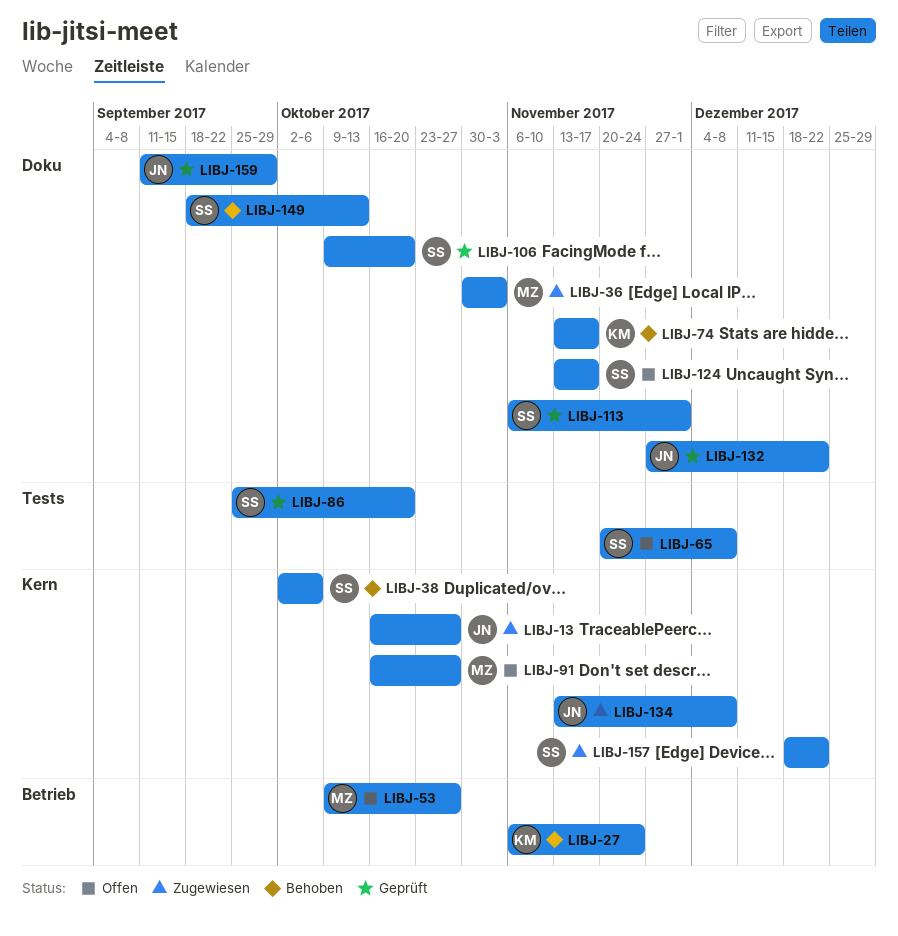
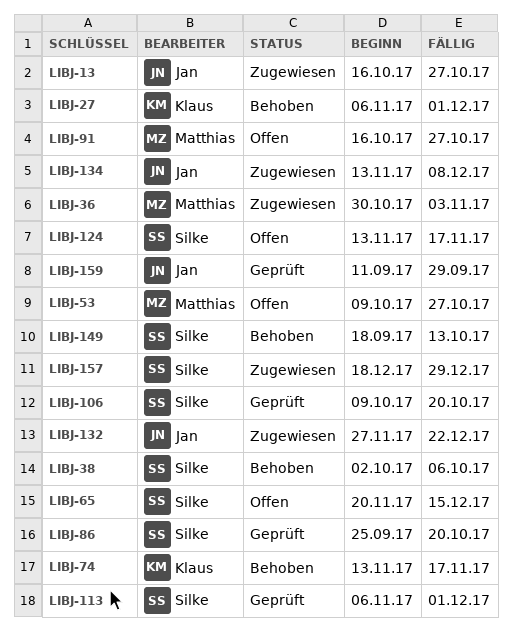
LIBJ-27, due: Nov 24 -> Dec 1
LIBJ-65, due: Dec 8 -> Dec 15
LIBJ-132, status: Geprüft -> Zugewiesen
LIBJ-157, due: Dec 22 -> Dec 29

